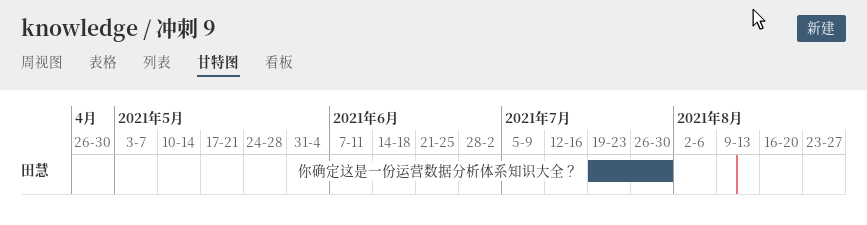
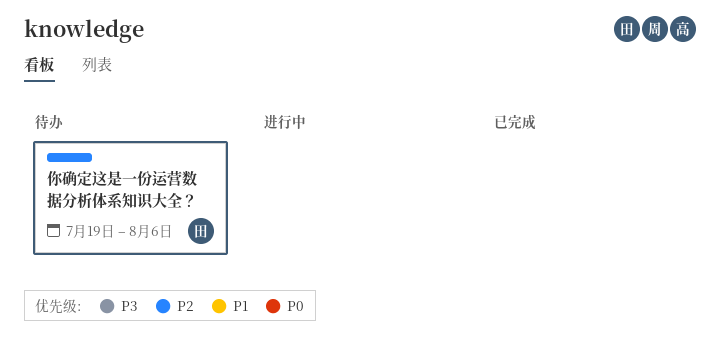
你确定这是一份运营数据分析体系知识大全？, due: Jul 30 -> Aug 6

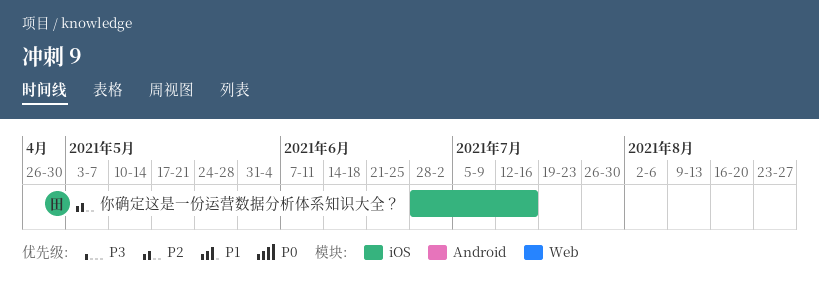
你确定这是一份运营数据分析体系知识大全？, start: Jul 19 -> Jun 28
你确定这是一份运营数据分析体系知识大全？, due: Aug 6 -> Jul 16

